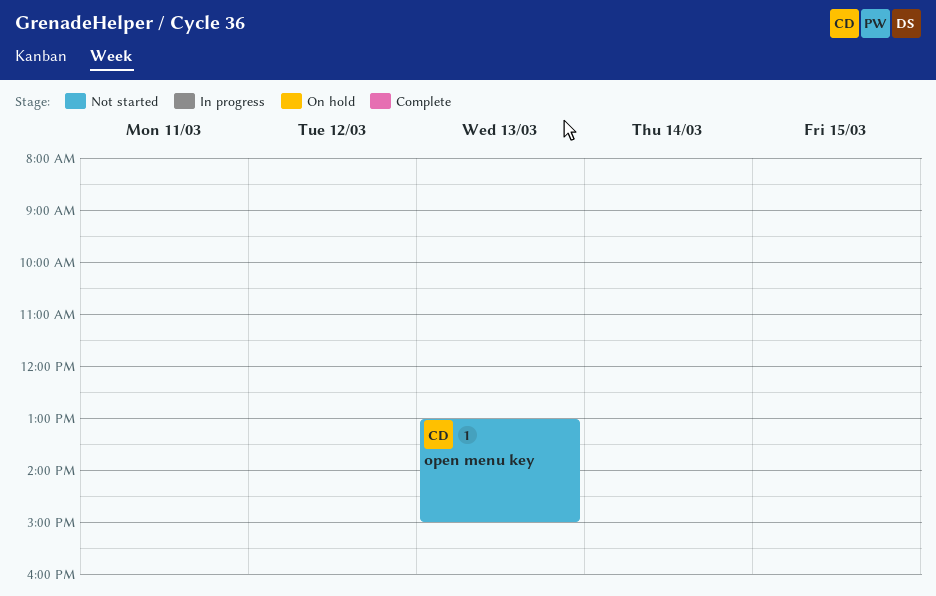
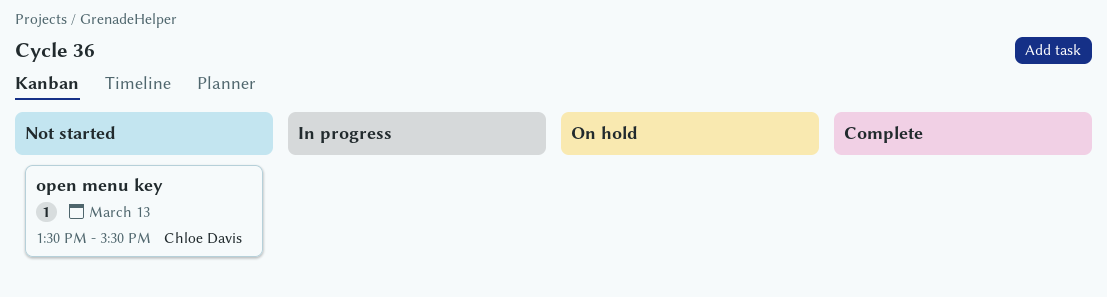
open menu key, begins: 13:00 -> 13:30
open menu key, ends: 15:00 -> 15:30

